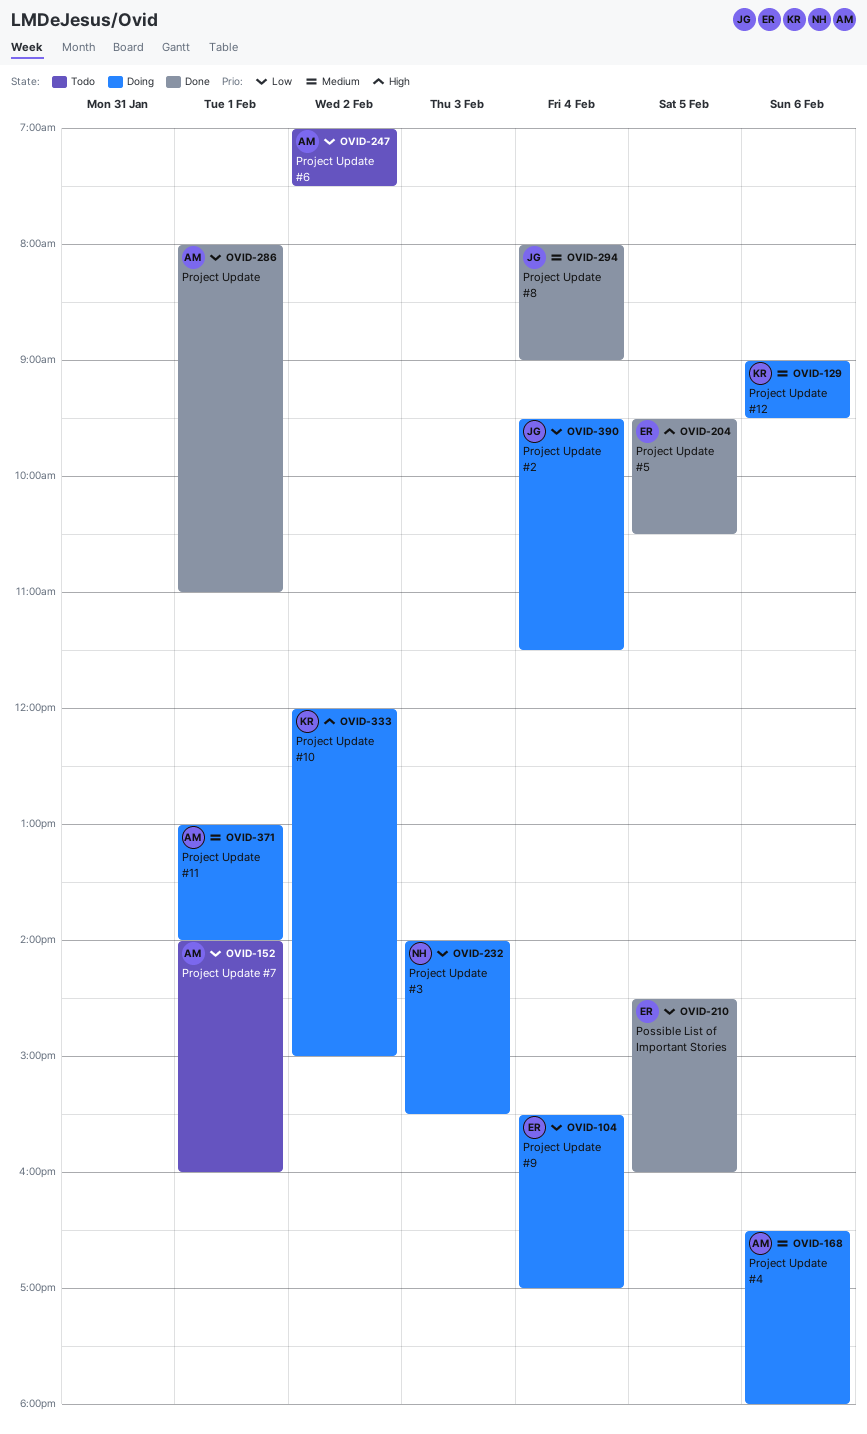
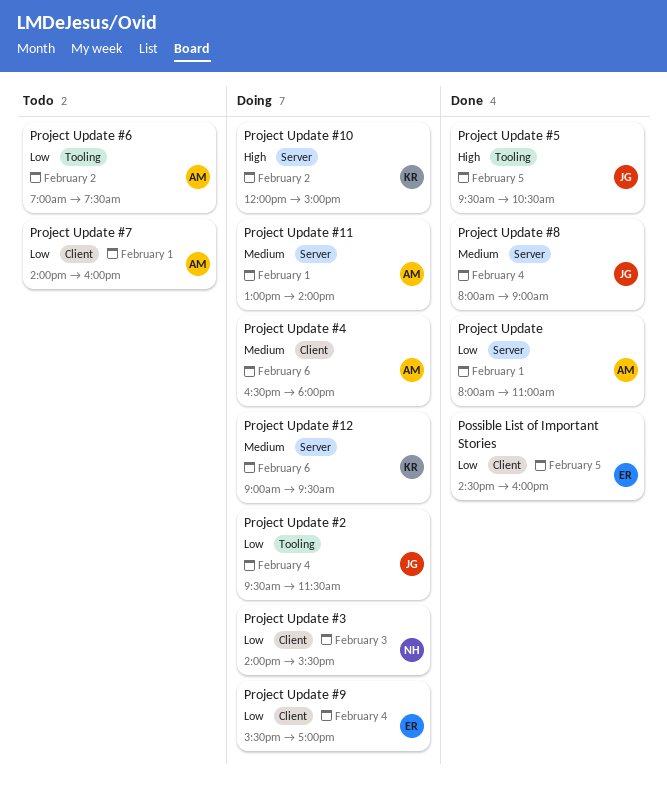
Project Update #5, owner: ER -> JG

